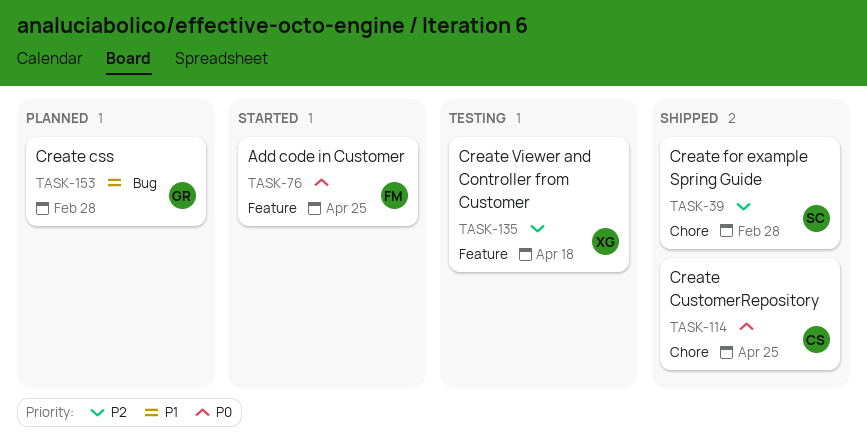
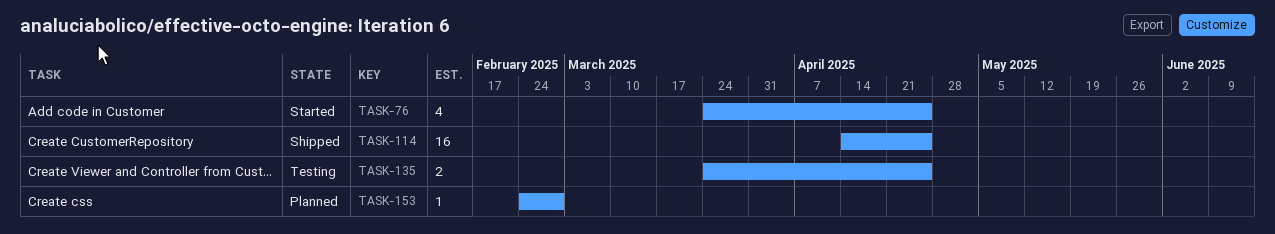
TASK-39: present -> none
TASK-135, due: Apr 18 -> Apr 25

